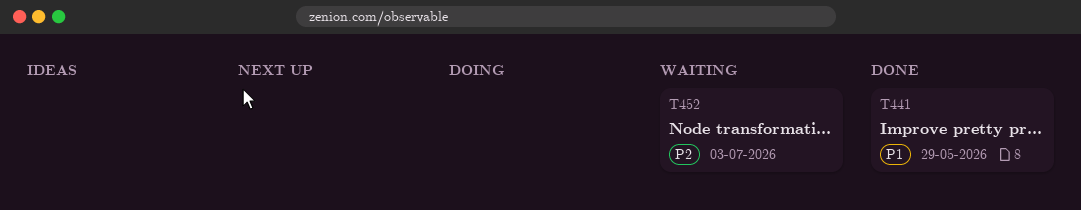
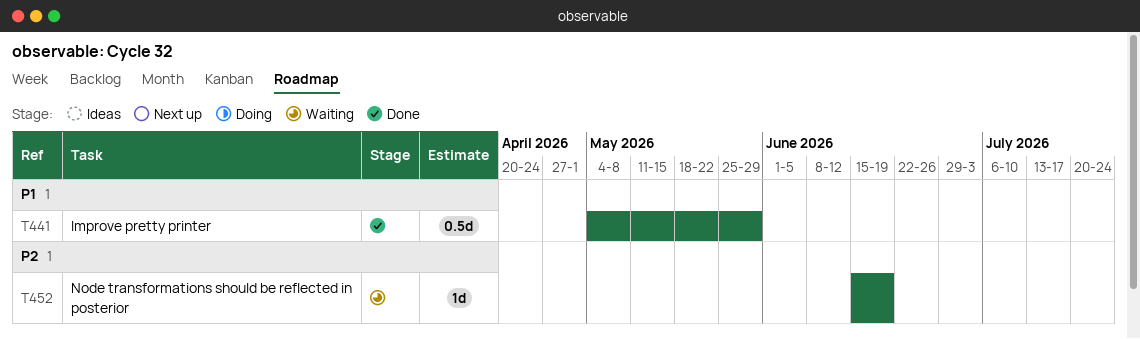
T452, due: Jul 3 -> Jun 19

